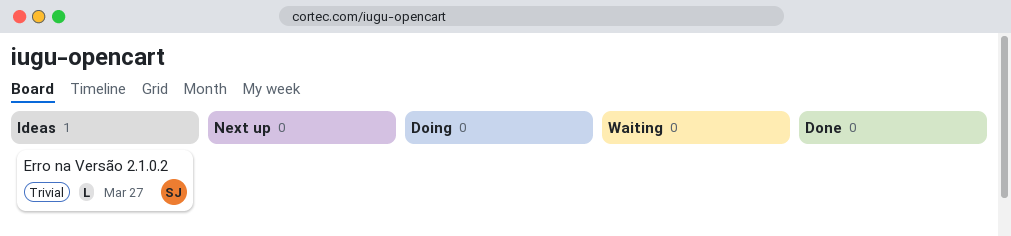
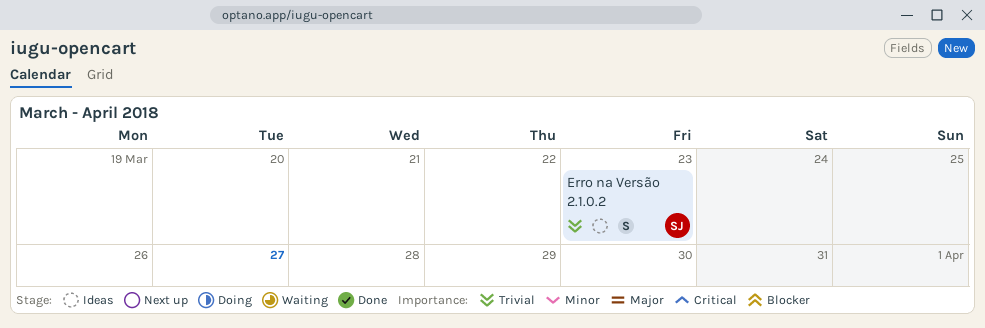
Erro na Versão 2.1.0.2, estimate: L -> S
Erro na Versão 2.1.0.2, due: Mar 27 -> Mar 23

